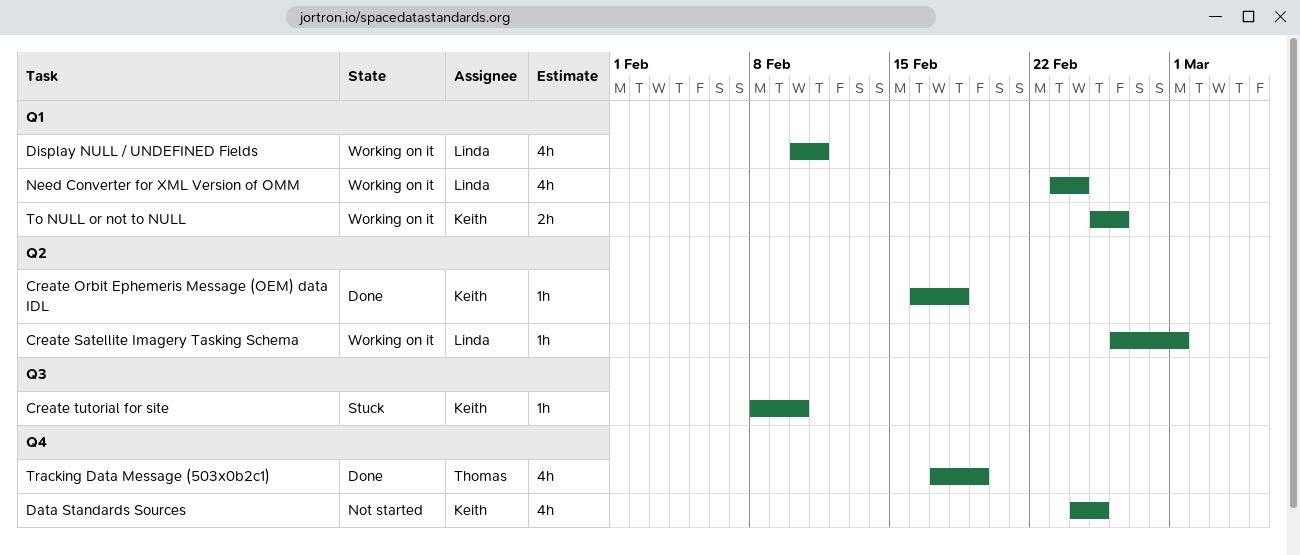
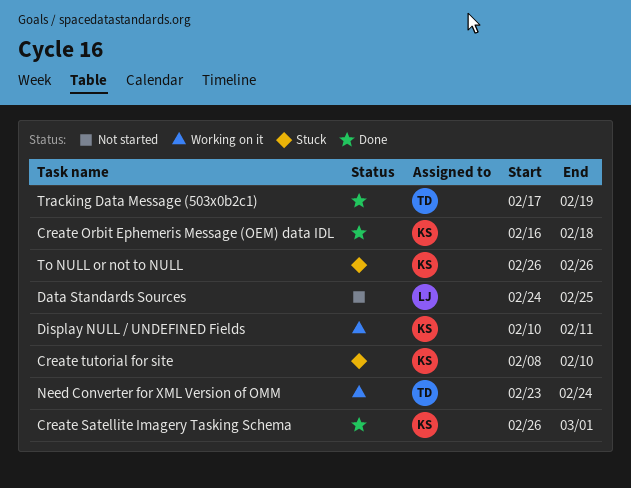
Create Satellite Imagery Tasking Schema, status: Working on it -> Done
Create Satellite Imagery Tasking Schema, owner: Linda -> Keith
Data Standards Sources, owner: Keith -> Linda
Display NULL / UNDEFINED Fields, owner: Linda -> Keith
Need Converter for XML Version of OMM, owner: Linda -> Thomas
To NULL or not to NULL, status: Working on it -> Stuck
To NULL or not to NULL, start: Feb 25 -> Feb 26

